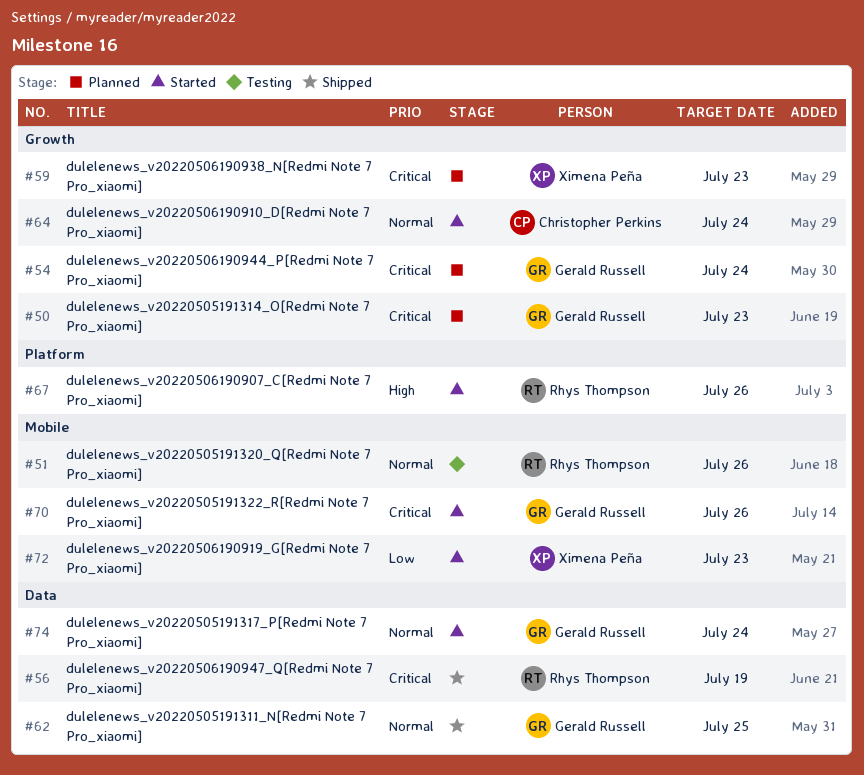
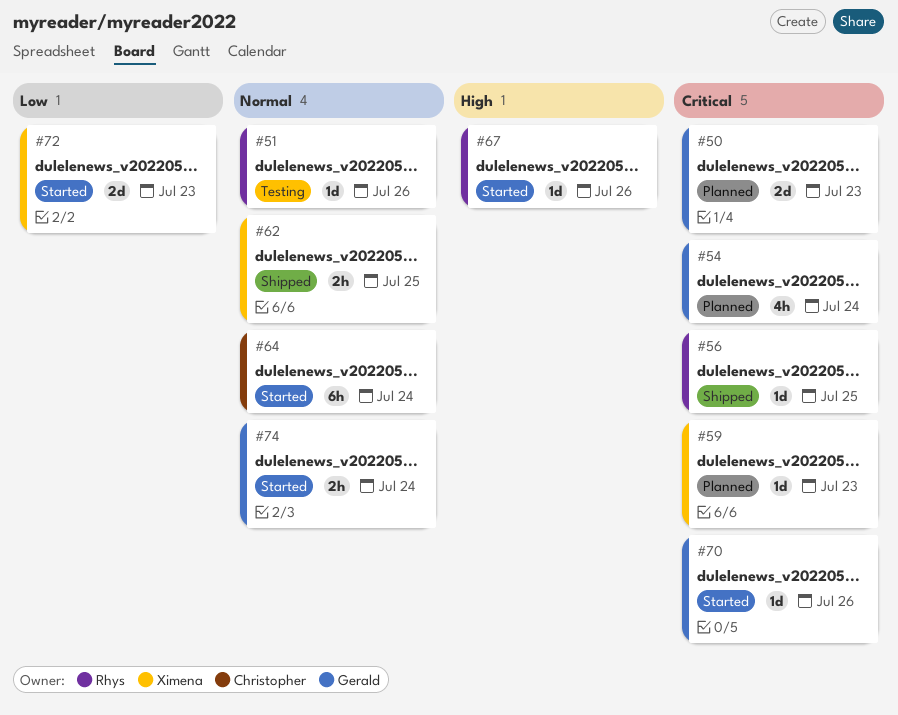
#56, due: Jul 19 -> Jul 25
#62, owner: Gerald Russell -> Ximena Peña

